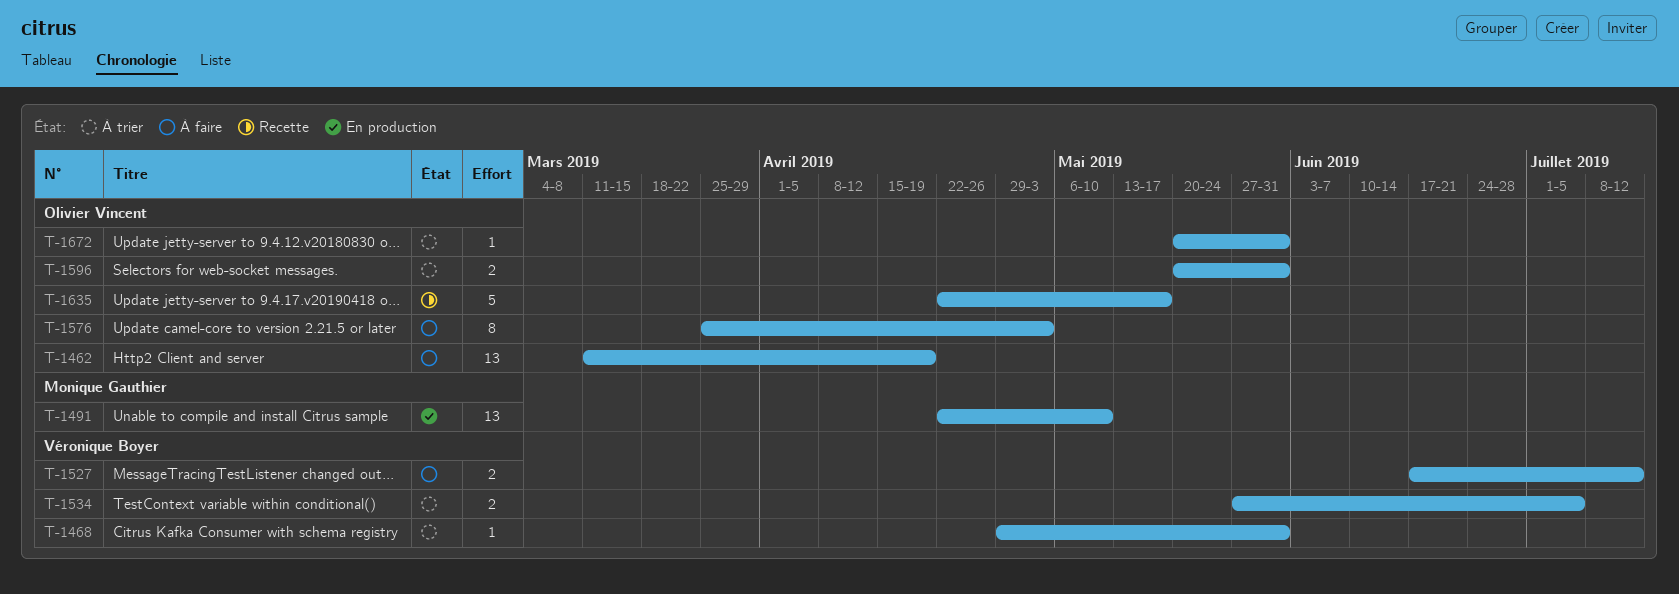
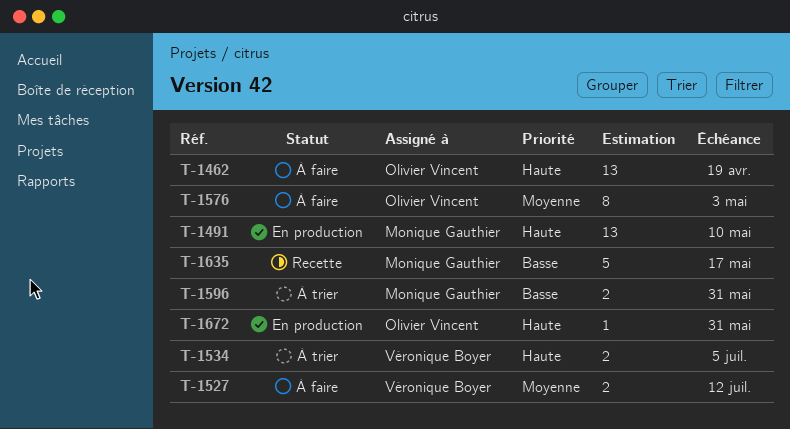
T-1468: present -> none
T-1596, owner: Olivier Vincent -> Monique Gauthier
T-1635, owner: Olivier Vincent -> Monique Gauthier
T-1672, status: À trier -> En production

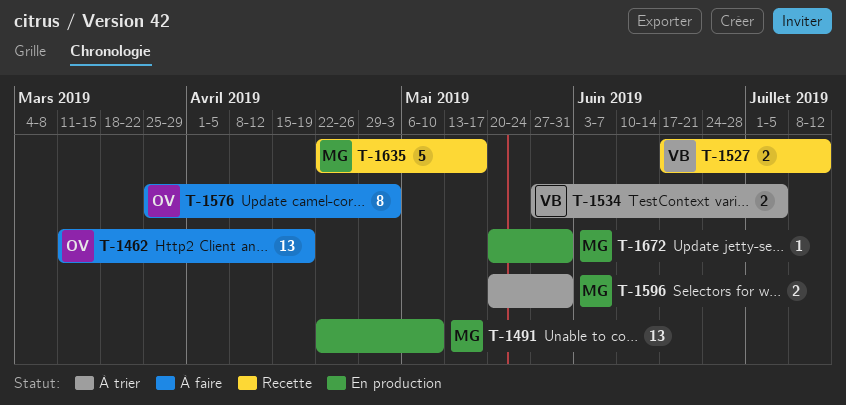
T-1527, status: À faire -> Recette
T-1672, owner: Olivier Vincent -> Monique Gauthier

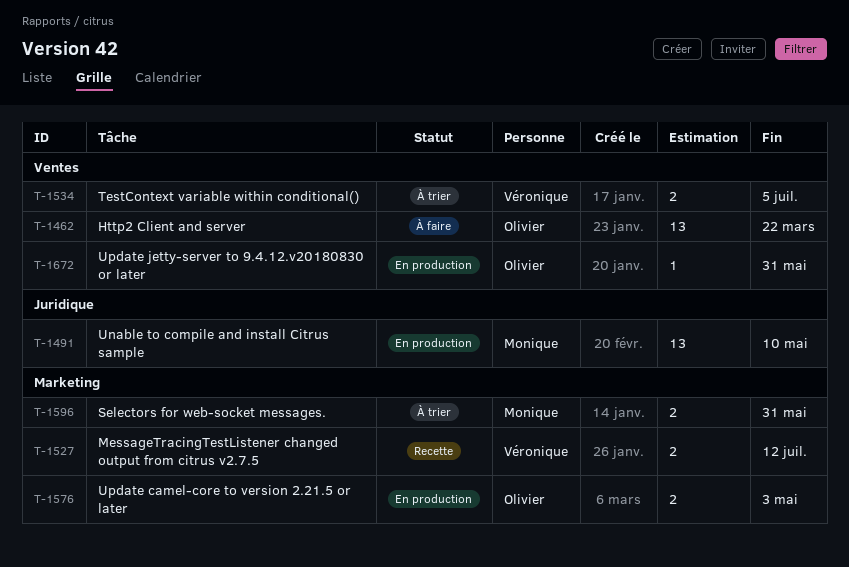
T-1462, due: Apr 19 -> Mar 22
T-1576, status: À faire -> En production
T-1576, estimate: 8 -> 2
T-1635: present -> none
T-1672, owner: Monique -> Olivier

